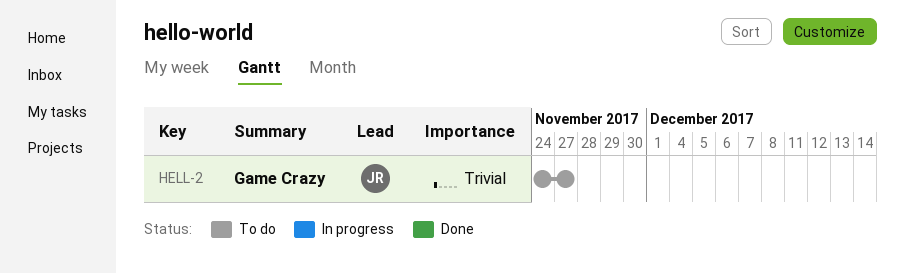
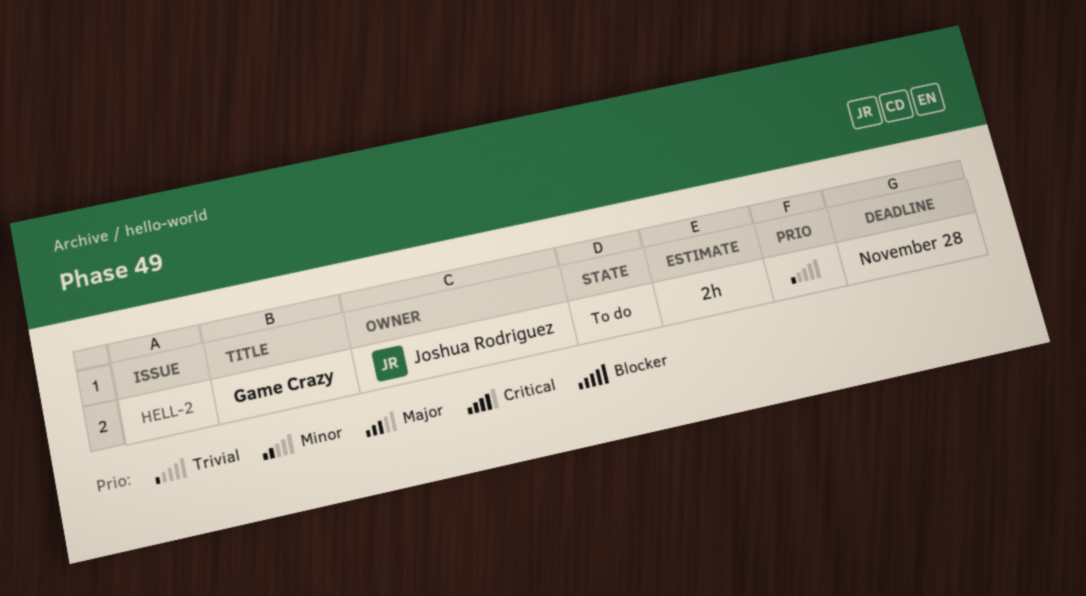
HELL-2, due: Nov 27 -> Nov 28

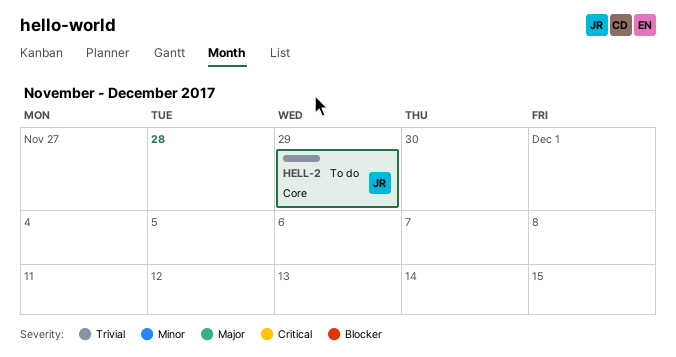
HELL-2, due: Nov 28 -> Nov 29

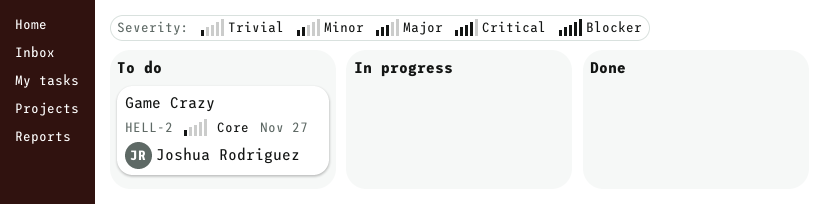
HELL-2, due: Nov 29 -> Nov 27

